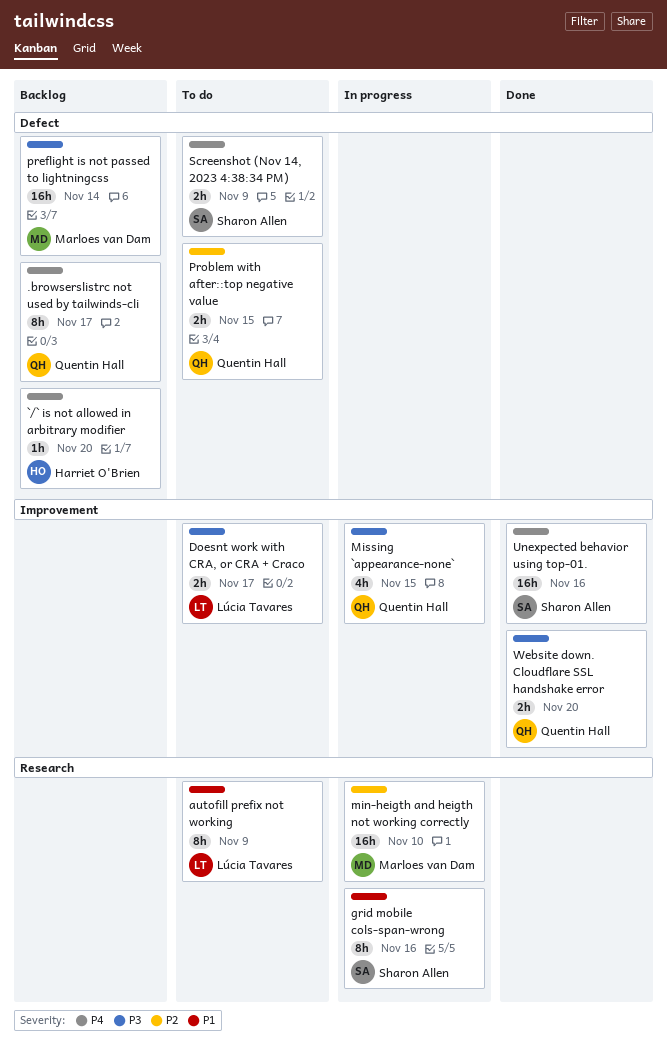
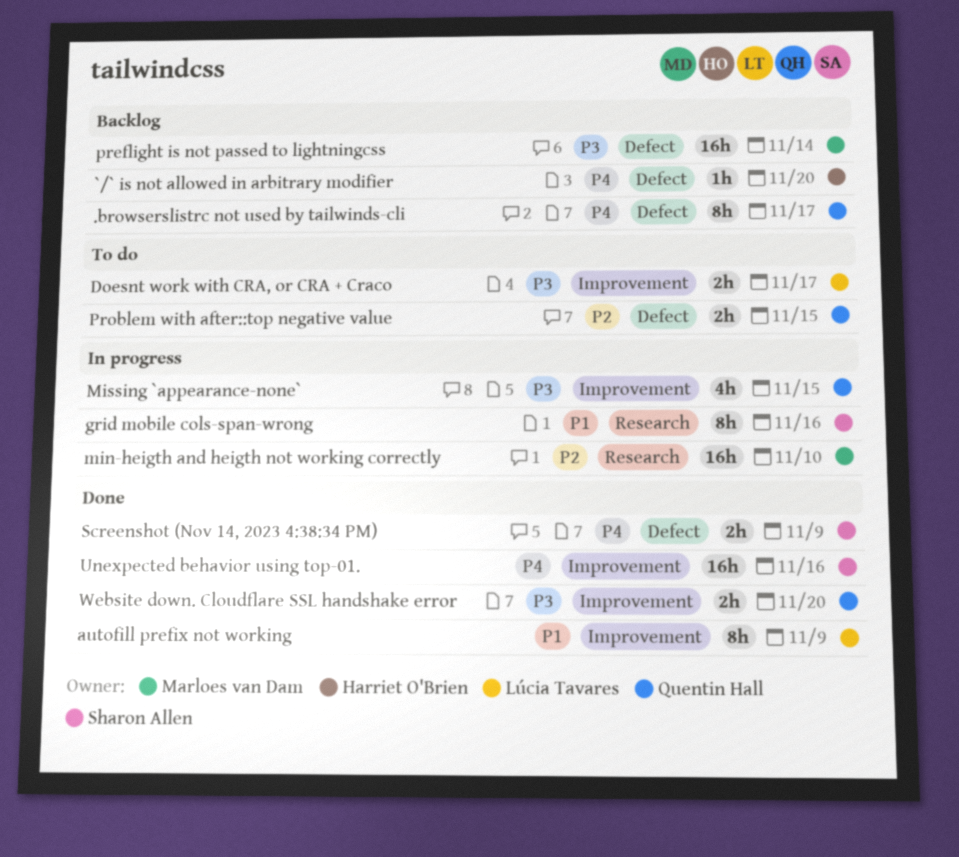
autofill prefix not working, status: To do -> Done
autofill prefix not working, label: Research -> Improvement
Screenshot (Nov 14, 2023 4:38:34 PM), status: To do -> Done

